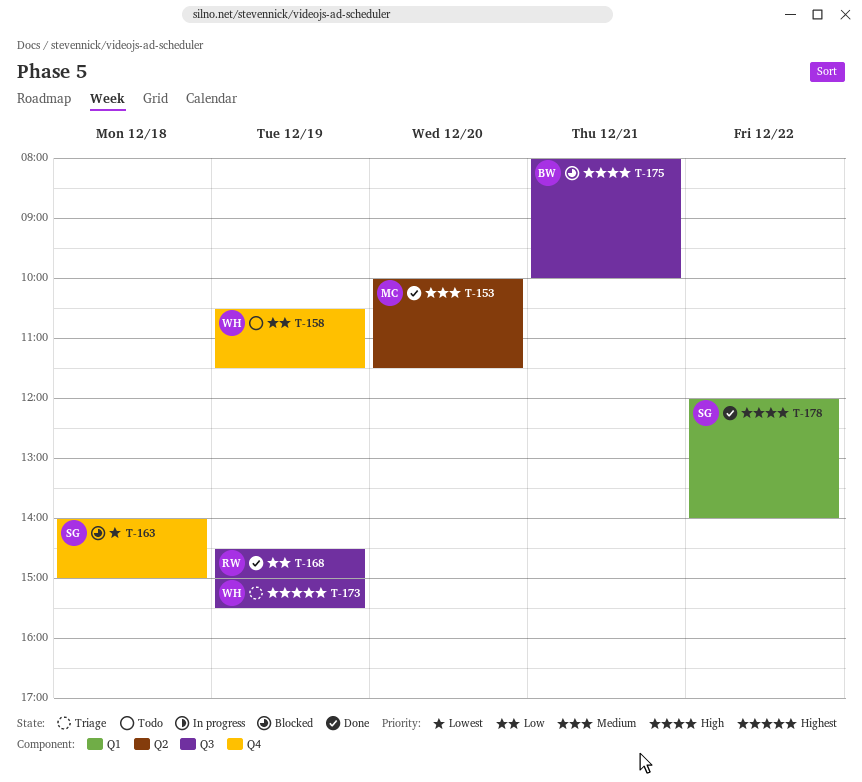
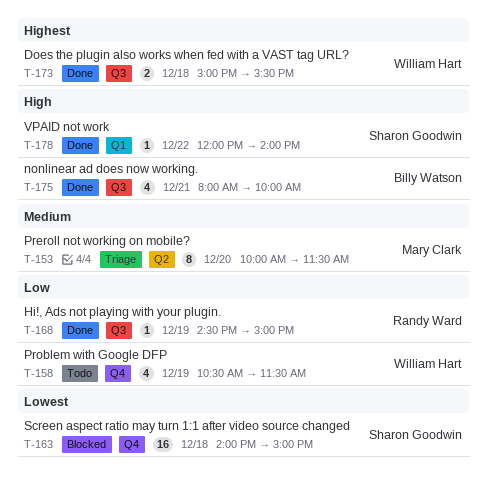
T-153, status: Done -> Triage
T-173, status: Triage -> Done
T-173, day: Dec 19 -> Dec 18
T-175, status: Blocked -> Done

